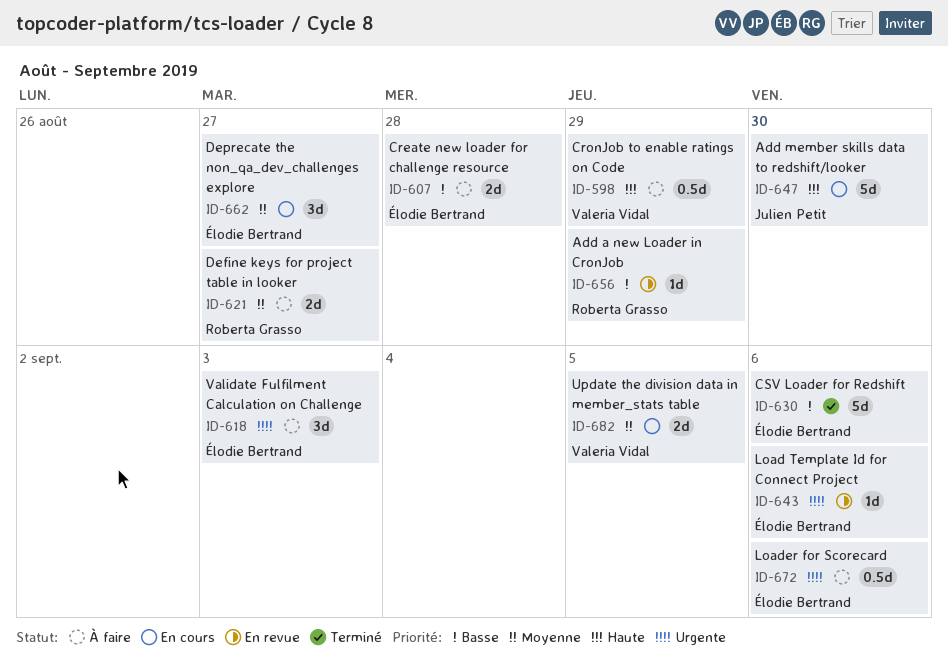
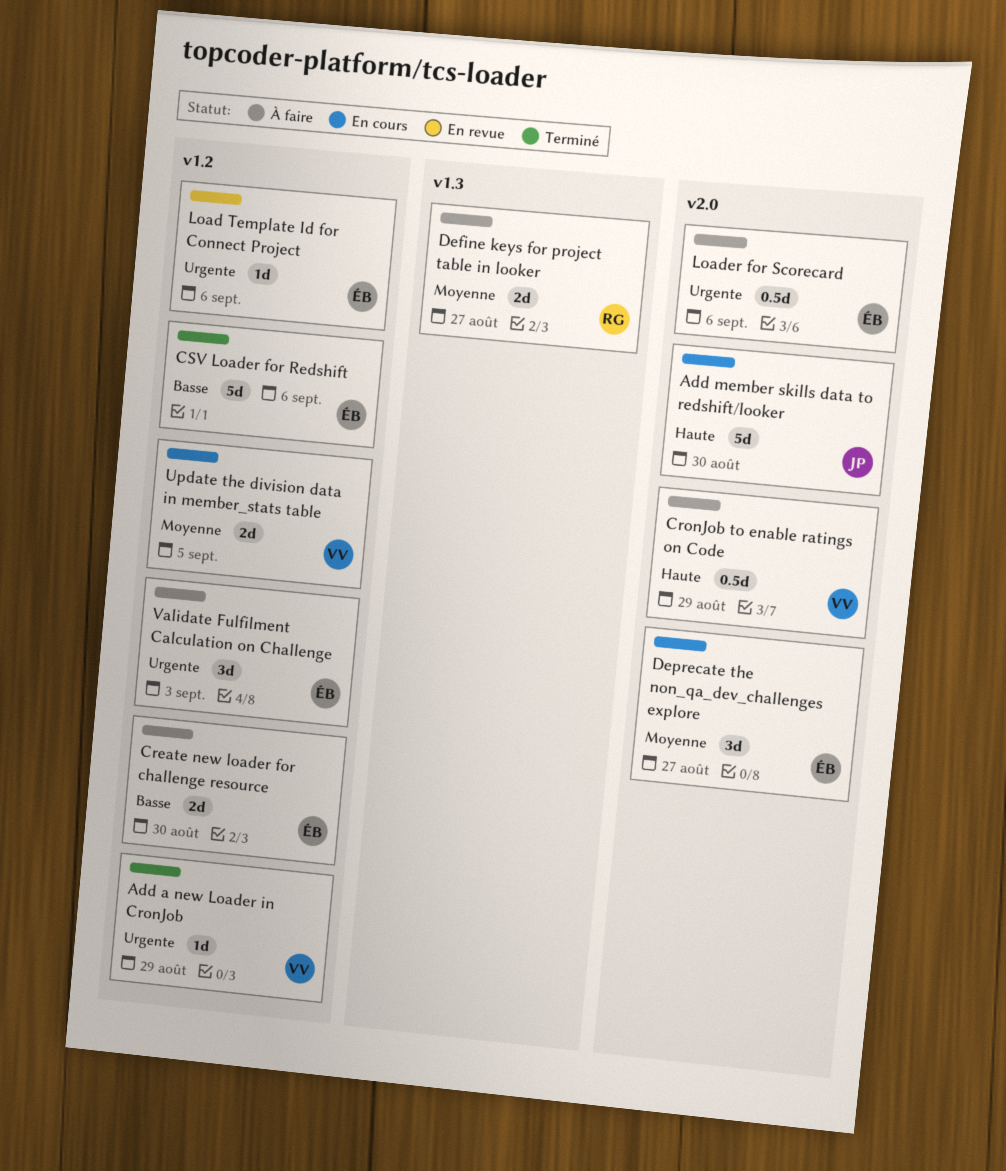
Add a new Loader in CronJob, status: En revue -> Terminé
Add a new Loader in CronJob, owner: Roberta Grasso -> Valeria Vidal
Add a new Loader in CronJob, priority: Basse -> Urgente
Create new loader for challenge resource, due: Aug 28 -> Aug 30

